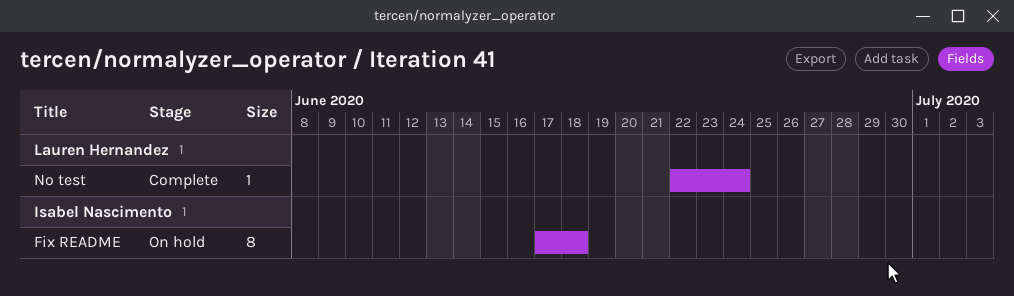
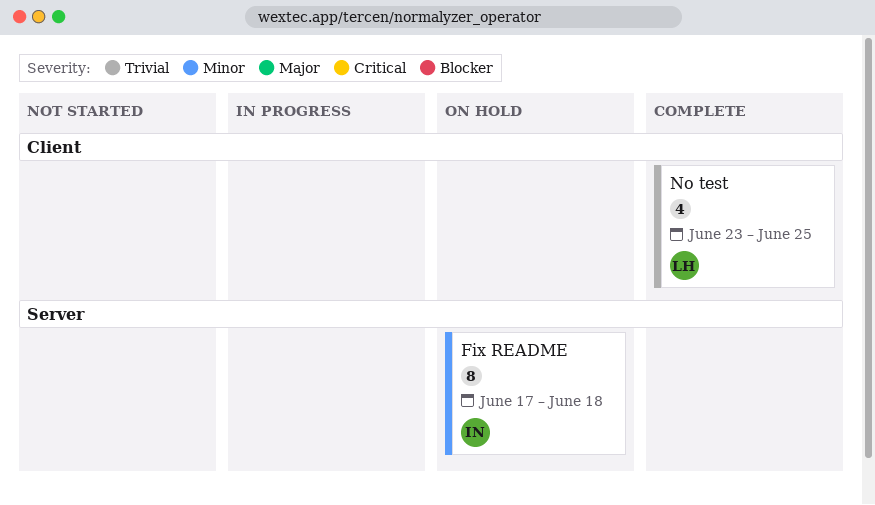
No test, estimate: 1 -> 4
No test, start: Jun 22 -> Jun 23
No test, due: Jun 24 -> Jun 25

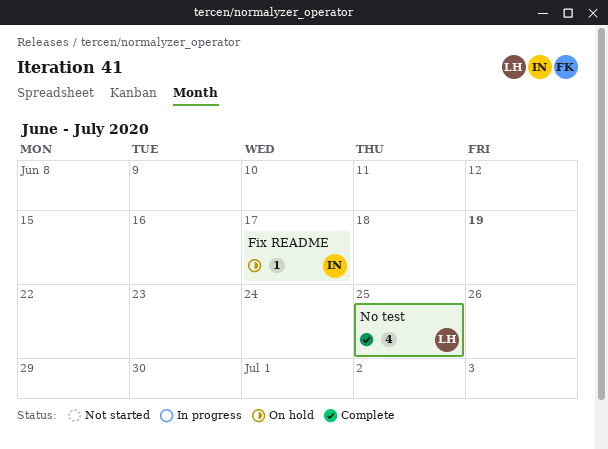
Fix README, estimate: 8 -> 1
Fix README, due: Jun 18 -> Jun 17

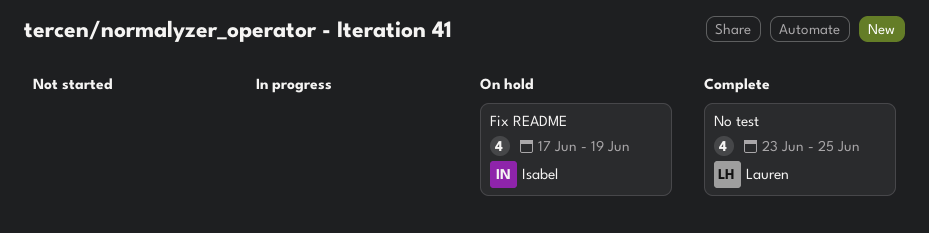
Fix README, estimate: 1 -> 4
Fix README, due: Jun 17 -> Jun 19

